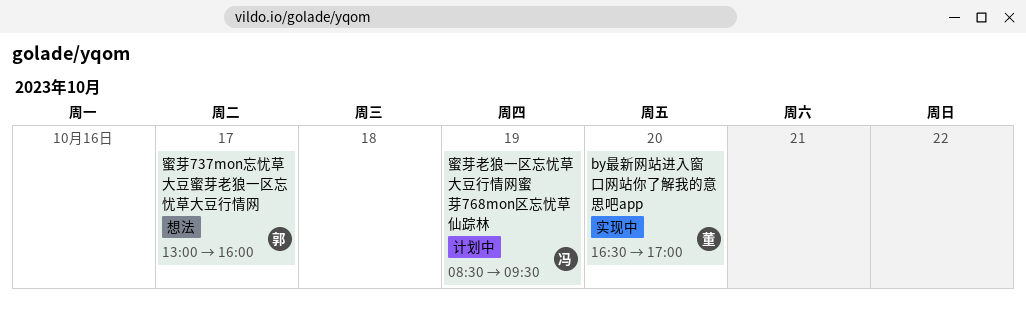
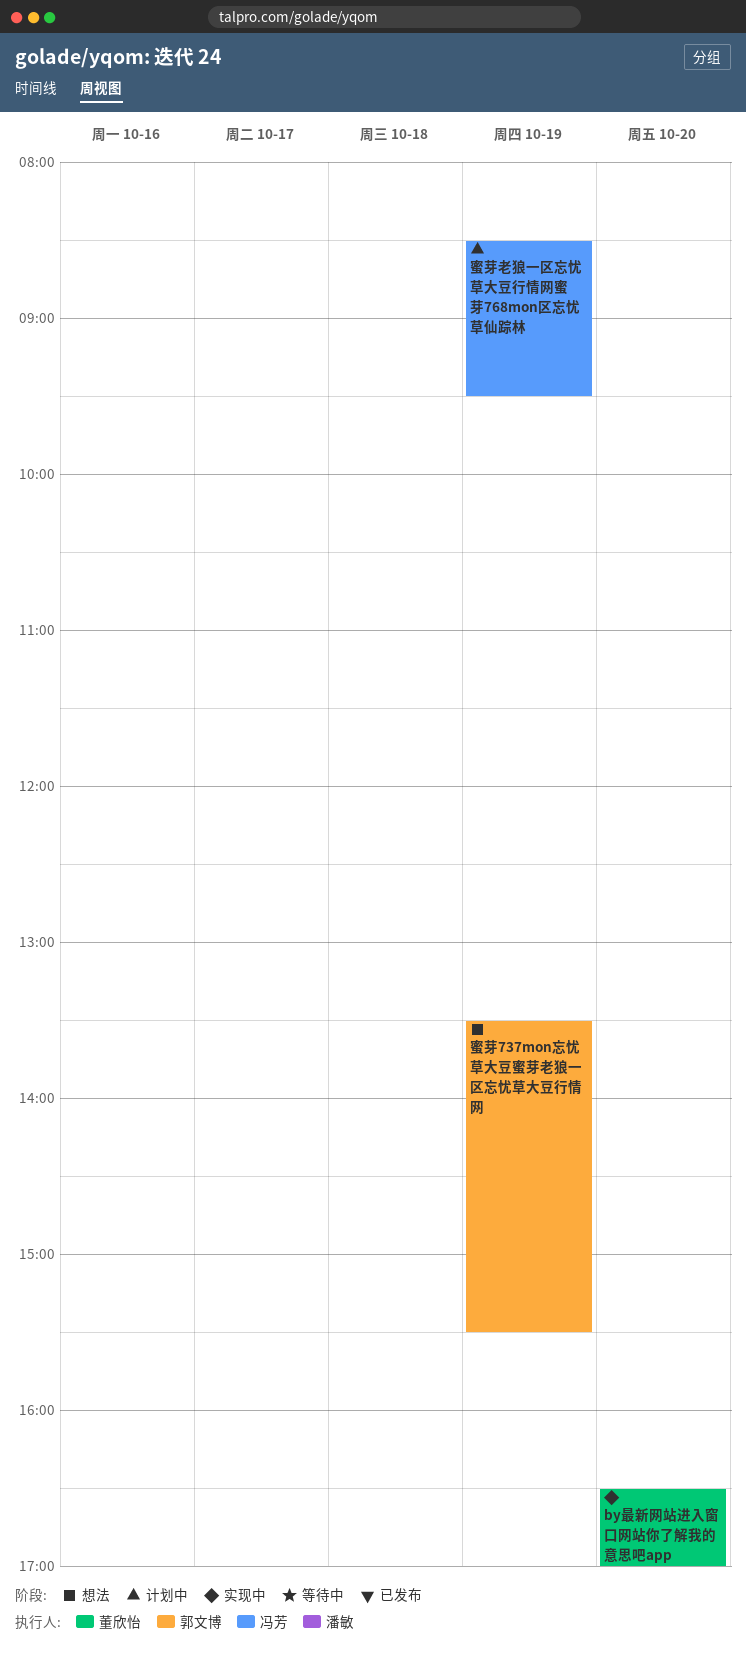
蜜芽737mon忘忧草大豆蜜芽老狼一区忘忧草大豆行情网, day: Oct 17 -> Oct 19
蜜芽737mon忘忧草大豆蜜芽老狼一区忘忧草大豆行情网, begins: 13:00 -> 13:30
蜜芽737mon忘忧草大豆蜜芽老狼一区忘忧草大豆行情网, ends: 16:00 -> 15:30

